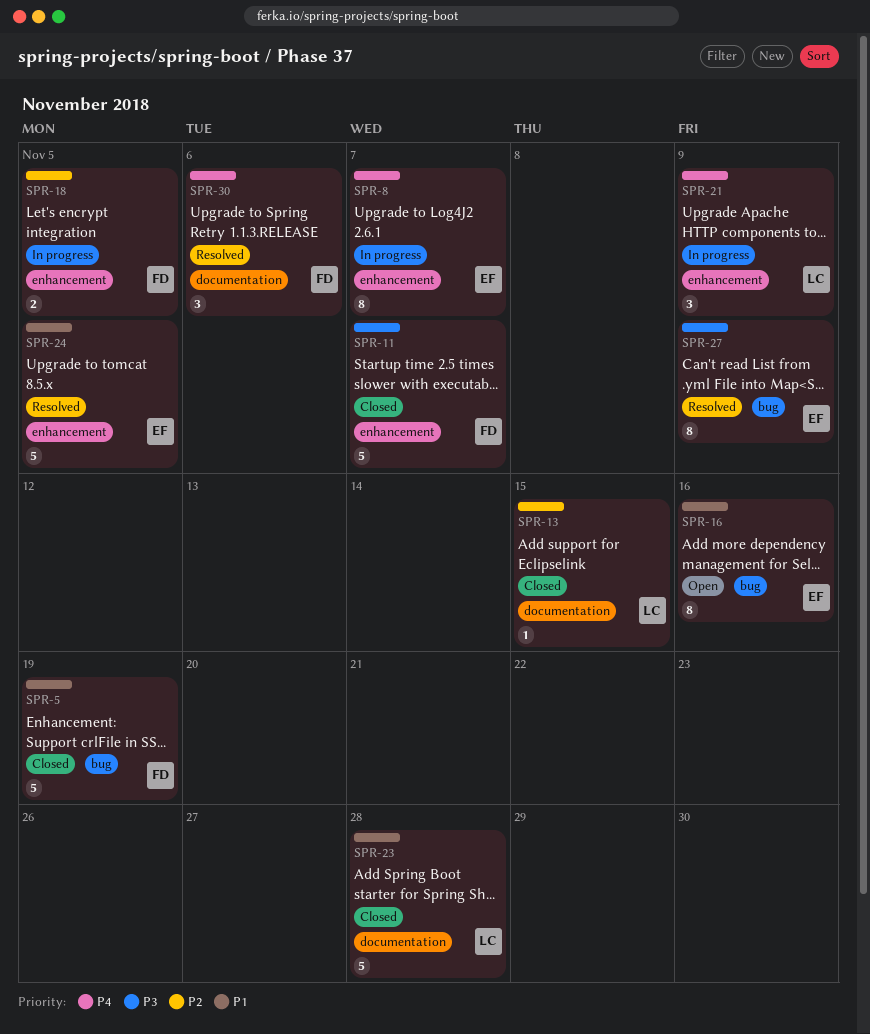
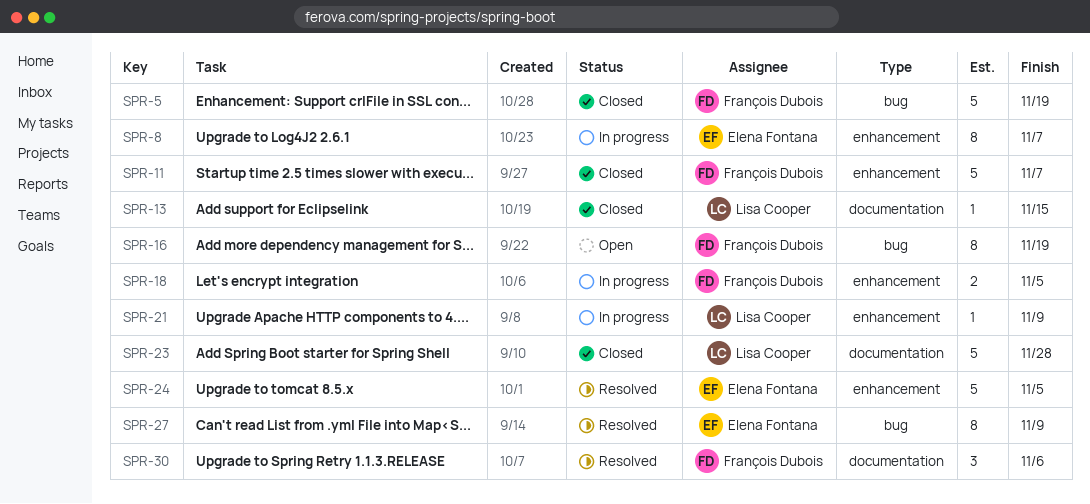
SPR-16, owner: Elena Fontana -> François Dubois
SPR-16, due: Nov 16 -> Nov 19
SPR-21, estimate: 3 -> 1

